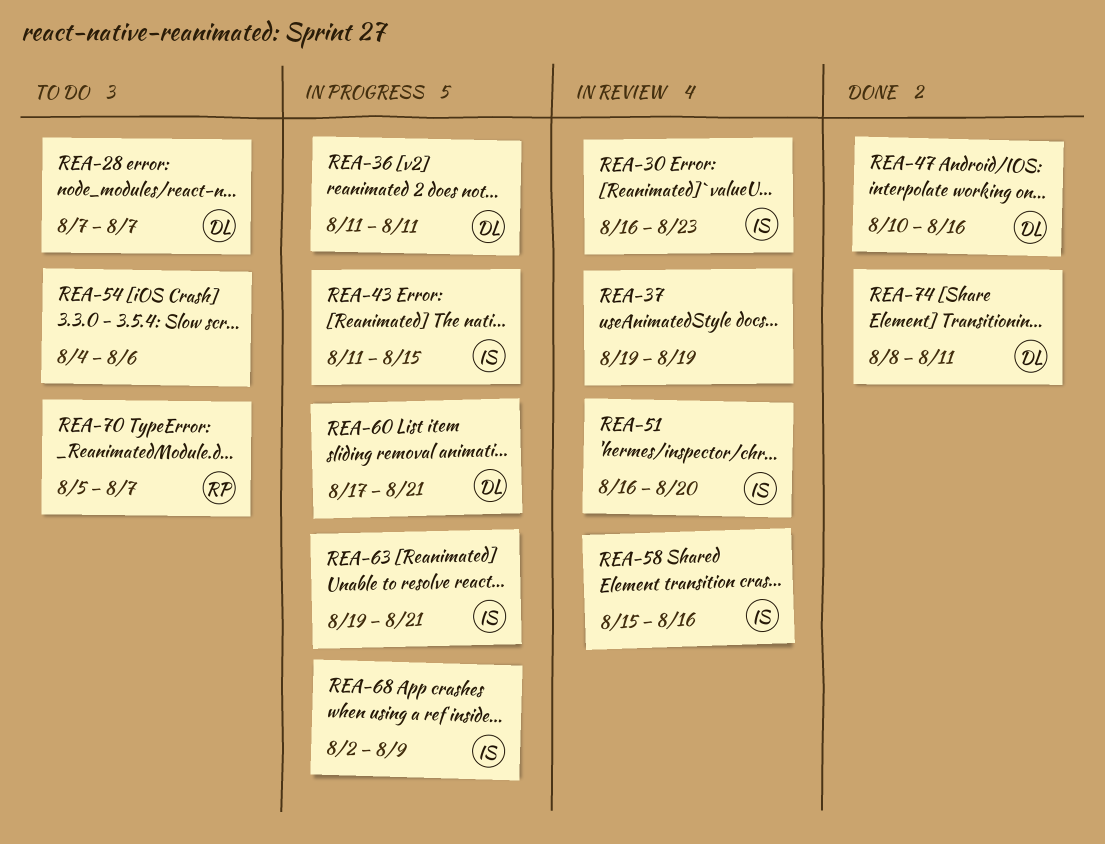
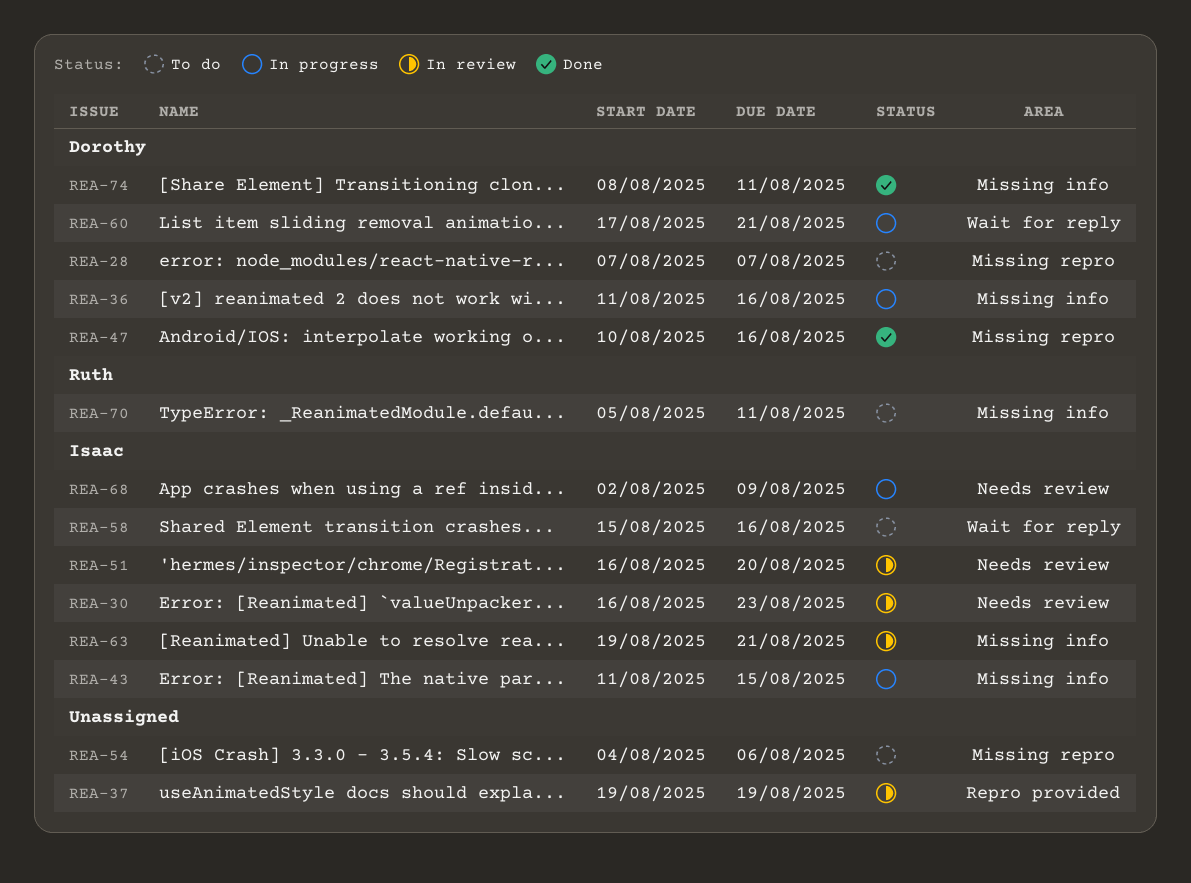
REA-36, due: Aug 11 -> Aug 16
REA-58, status: In review -> To do
REA-63, status: In progress -> In review
REA-70, due: Aug 7 -> Aug 11

